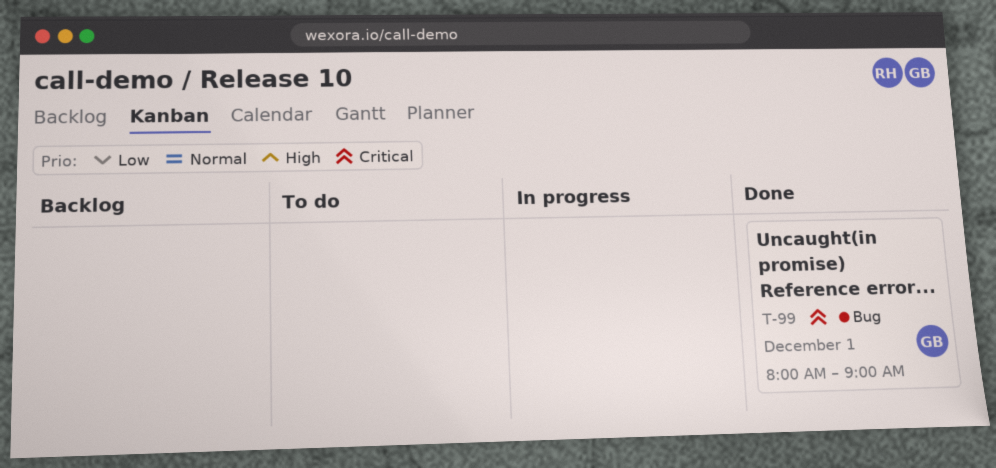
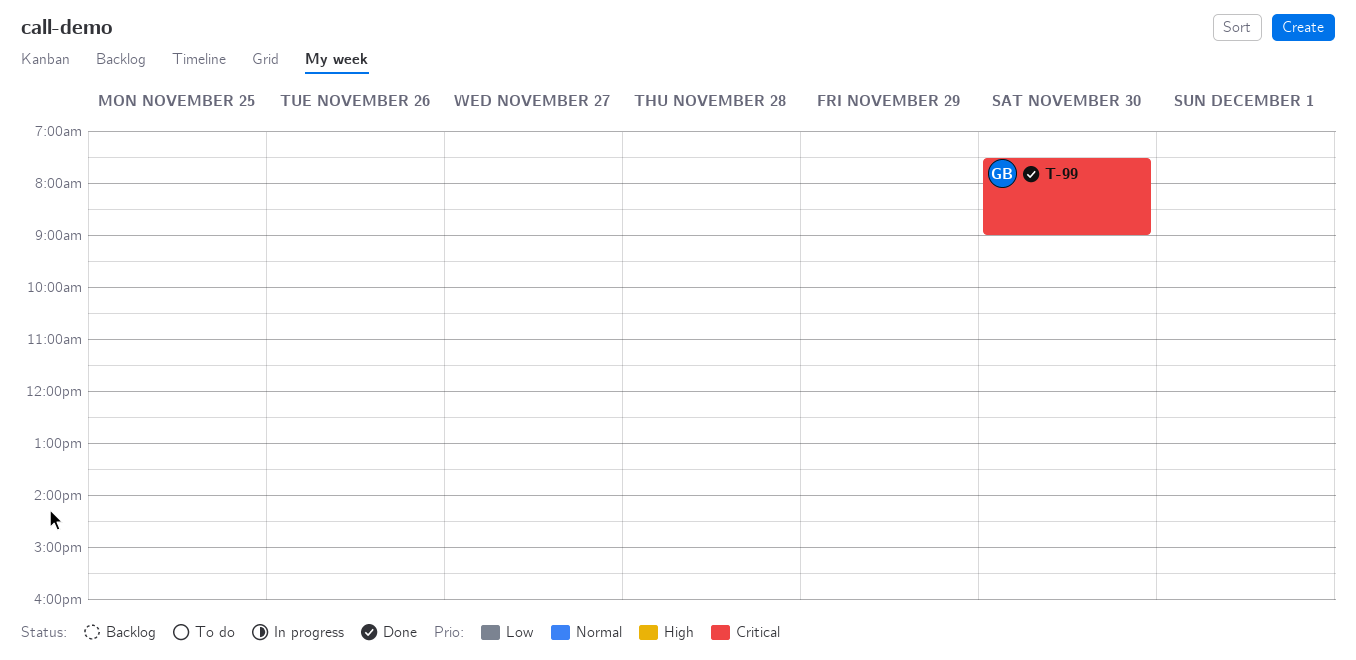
T-99, day: Dec 1 -> Nov 30
T-99, begins: 08:00 -> 07:30

